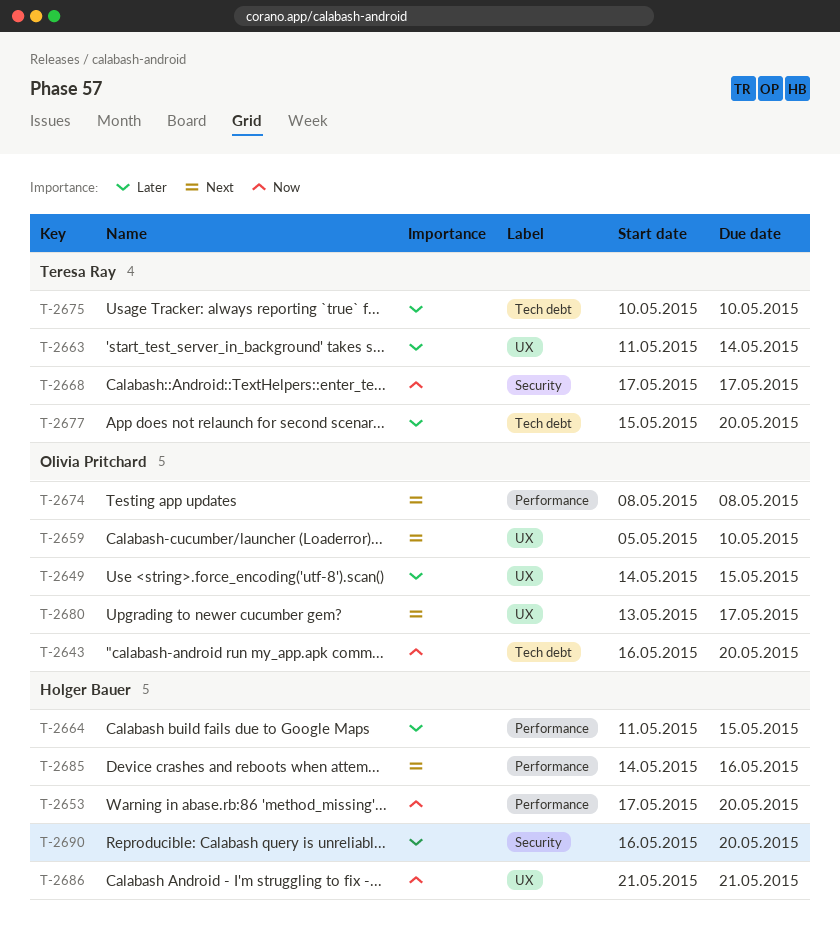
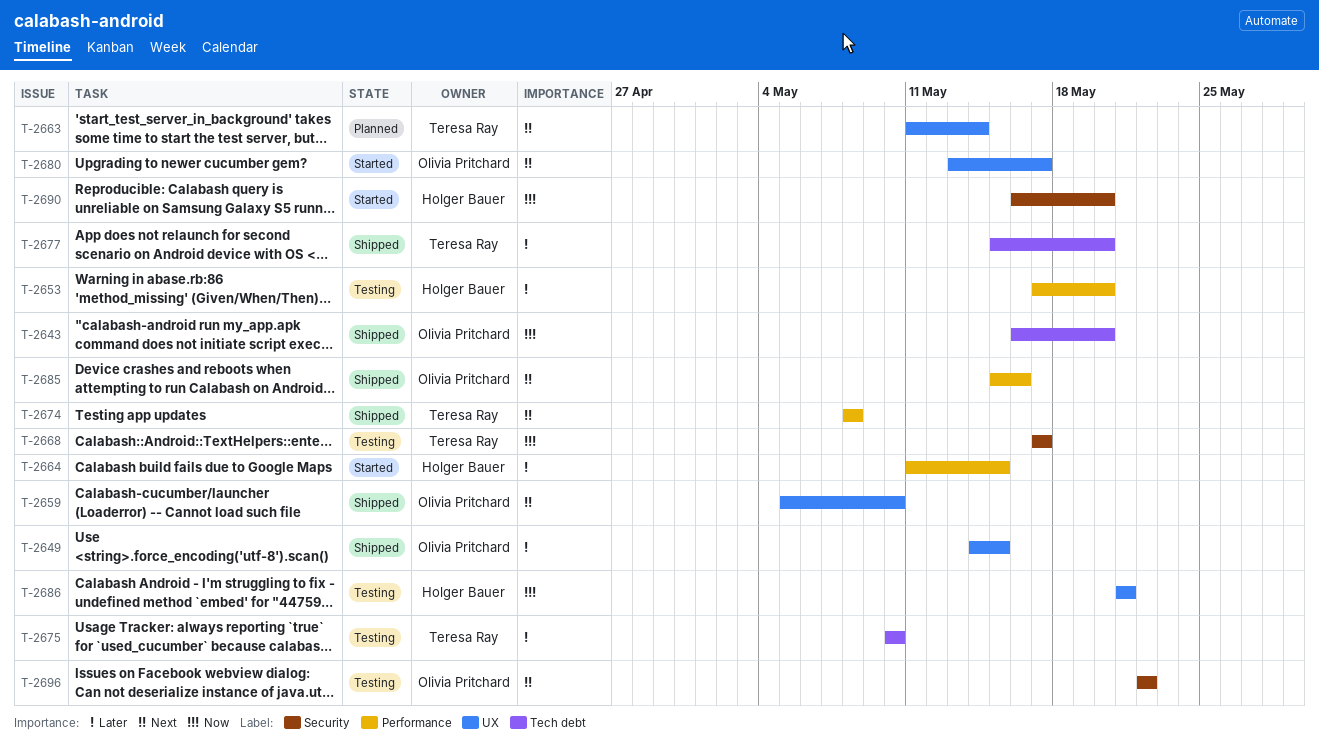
T-2653, priority: Now -> Later
T-2663, priority: Later -> Next
T-2674, owner: Olivia Pritchard -> Teresa Ray
T-2685, owner: Holger Bauer -> Olivia Pritchard
T-2685, start: May 14 -> May 15
T-2690, priority: Later -> Now
T-2696: none -> present

